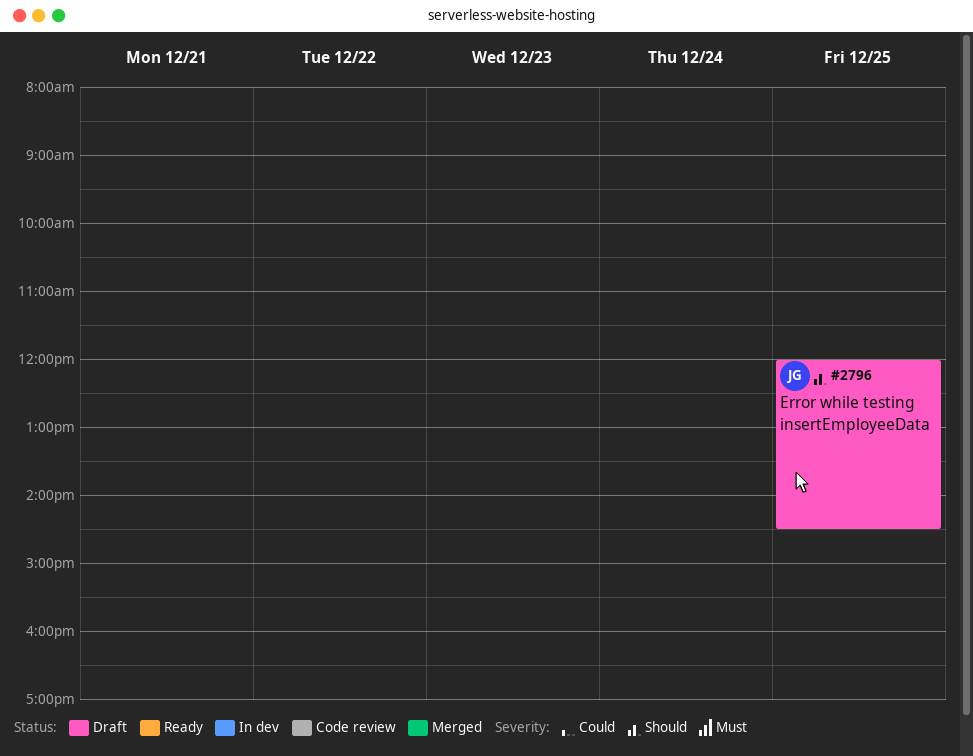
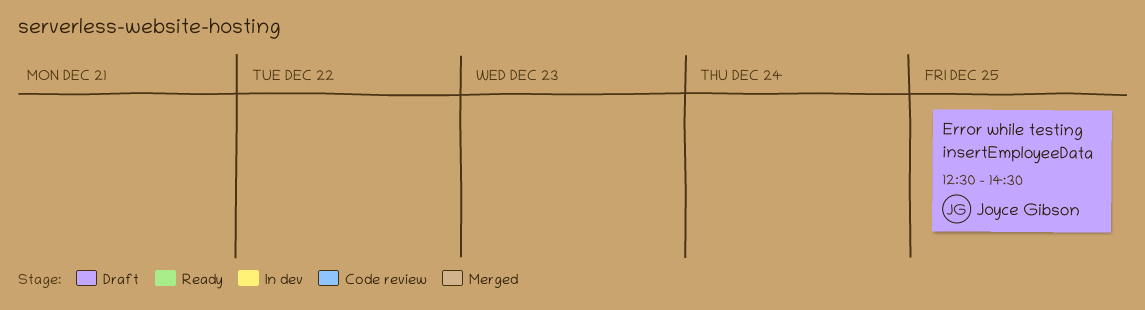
Error while testing insertEmployeeData, begins: 12:00 -> 12:30

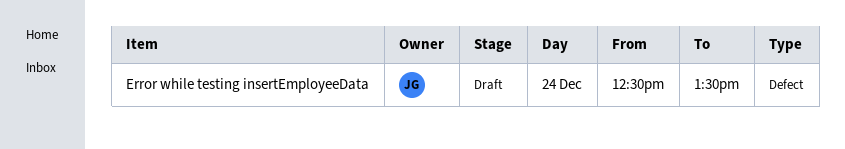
Error while testing insertEmployeeData, day: Dec 25 -> Dec 24
Error while testing insertEmployeeData, ends: 14:30 -> 13:30

